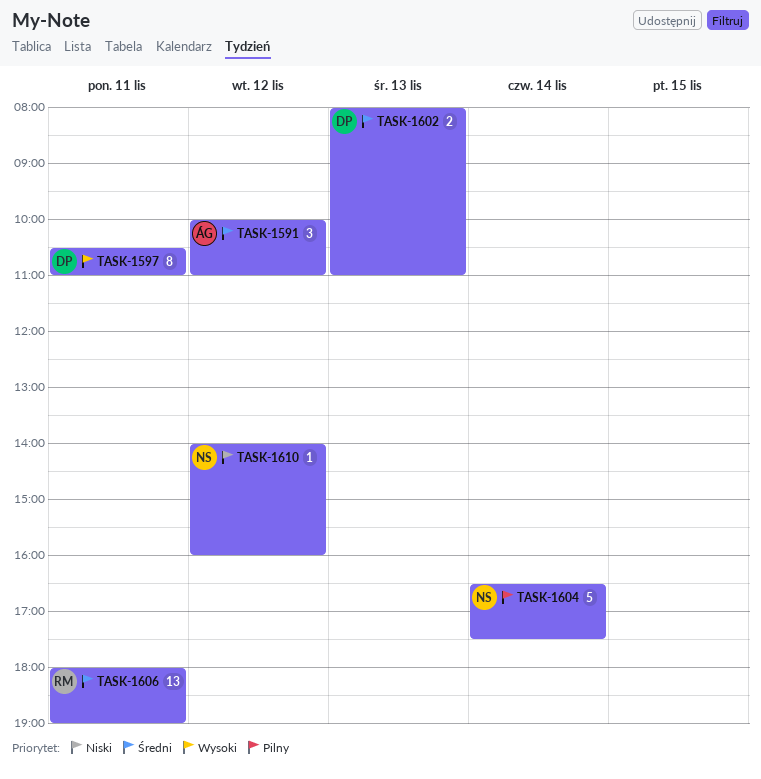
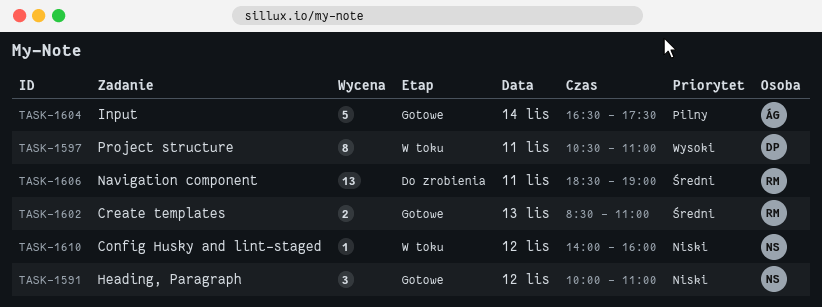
TASK-1591, owner: ÁG -> NS
TASK-1591, priority: Średni -> Niski
TASK-1602, owner: DP -> RM
TASK-1602, begins: 08:00 -> 08:30
TASK-1604, owner: NS -> ÁG
TASK-1606, begins: 18:00 -> 18:30

